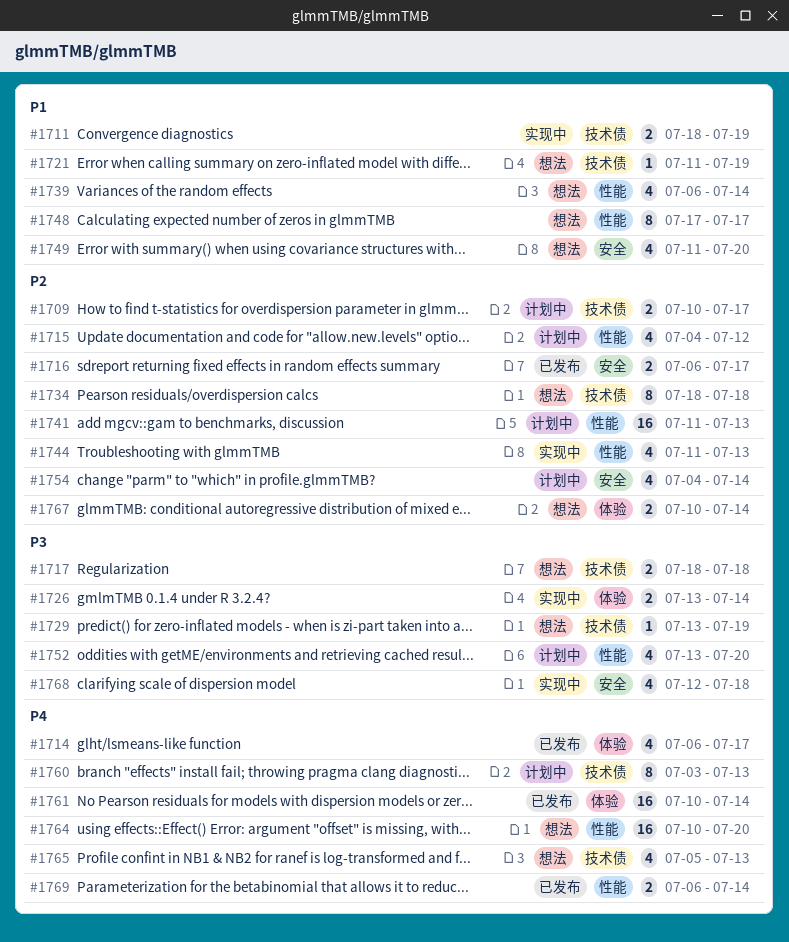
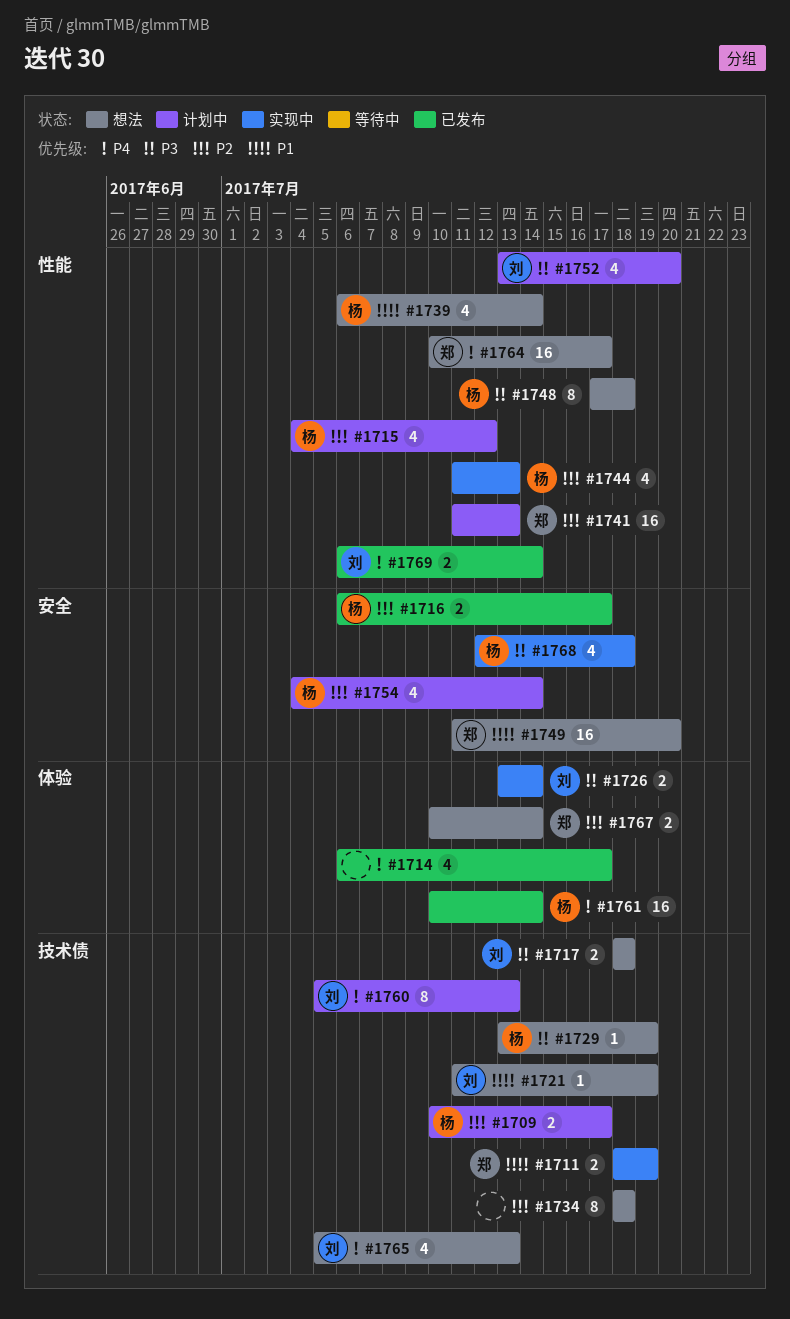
#1748, priority: P1 -> P3
#1748, due: Jul 17 -> Jul 18
#1749, estimate: 4 -> 16
#1760, start: Jul 3 -> Jul 5
#1764, due: Jul 20 -> Jul 17

